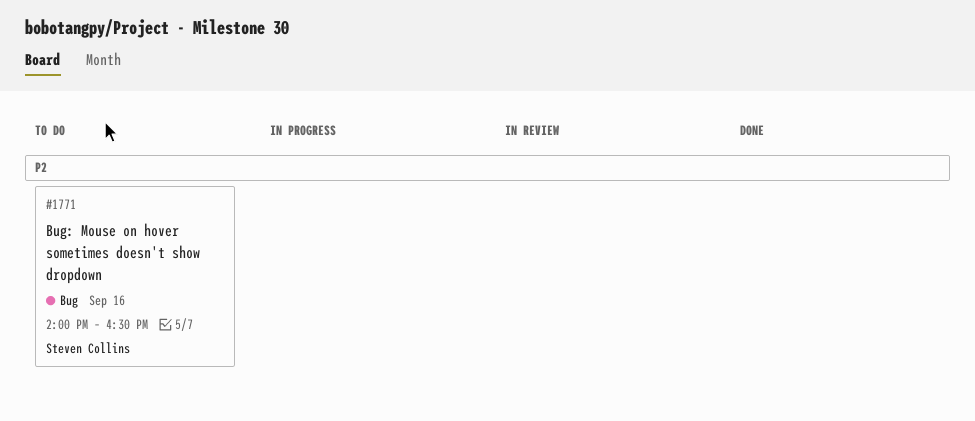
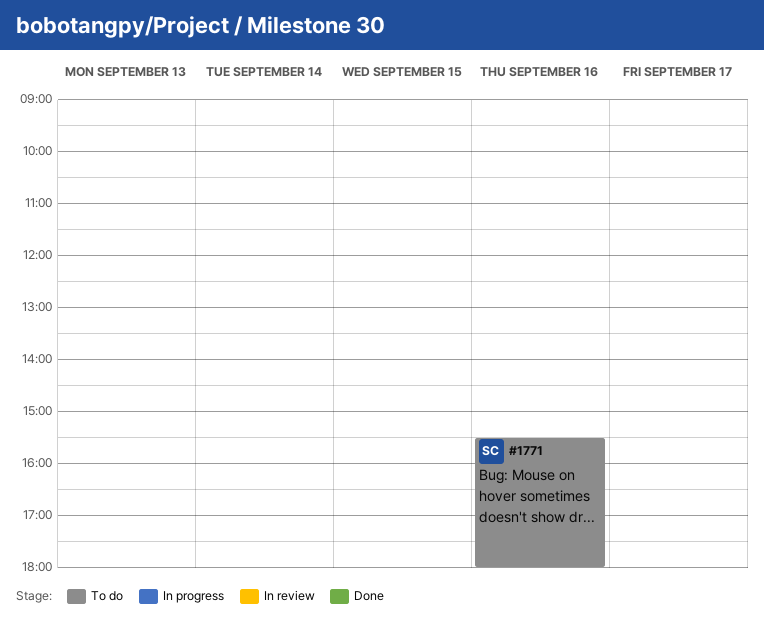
#1771, begins: 14:00 -> 15:30
#1771, ends: 16:30 -> 18:00

